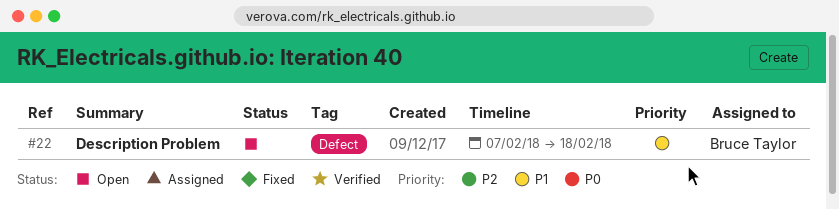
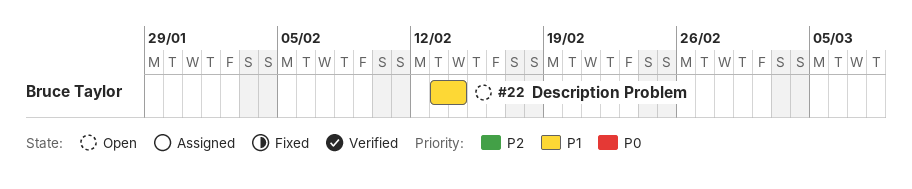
#22, start: Feb 7 -> Feb 13
#22, due: Feb 18 -> Feb 14

